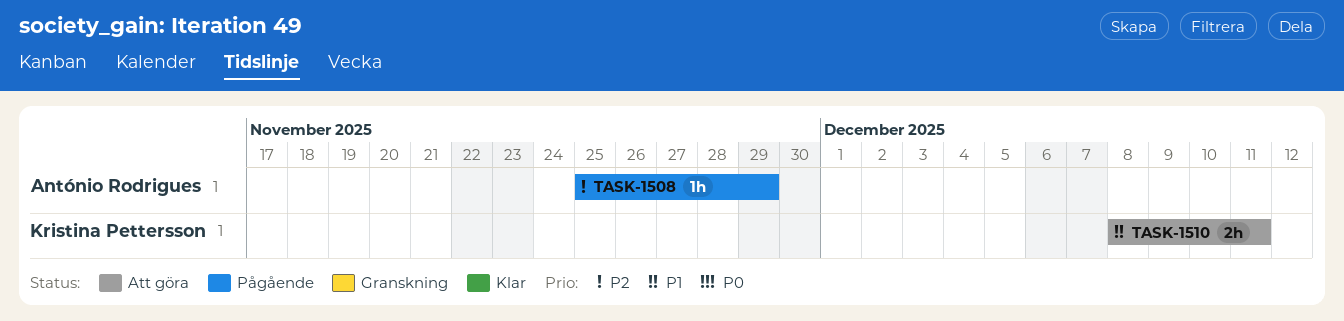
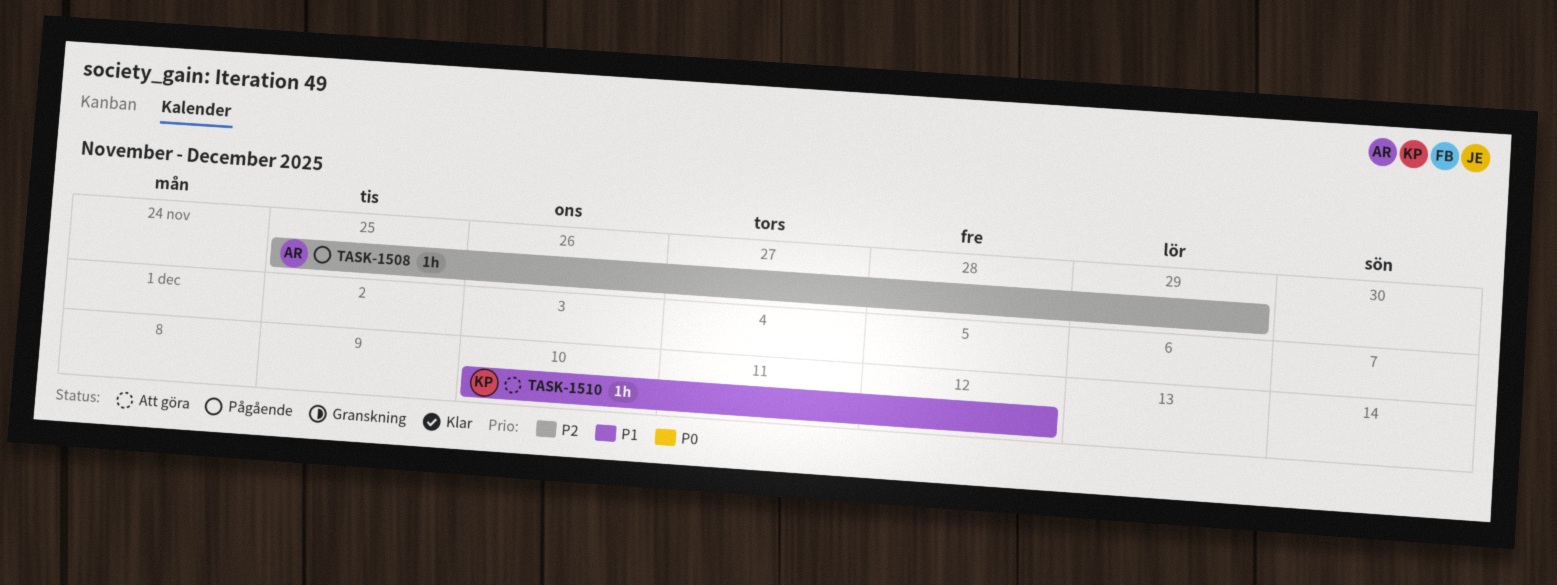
TASK-1510, estimate: 2h -> 1h
TASK-1510, start: Dec 8 -> Dec 10
TASK-1510, due: Dec 11 -> Dec 12

